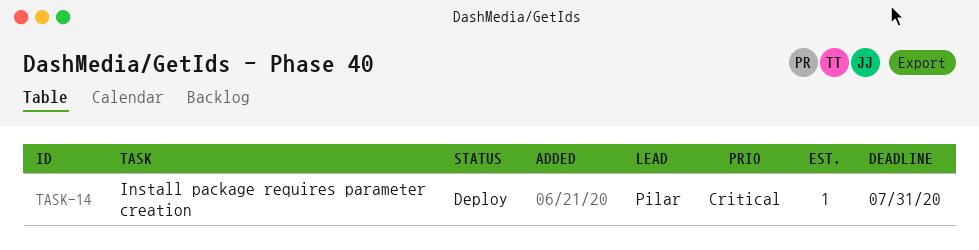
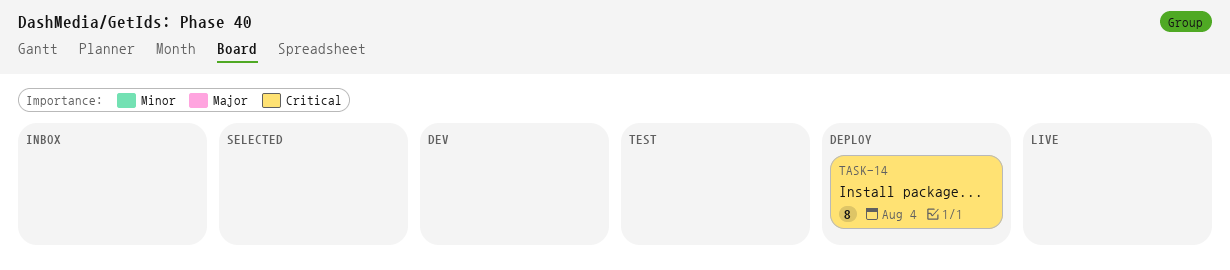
TASK-14, estimate: 1 -> 8
TASK-14, due: Jul 31 -> Aug 4

